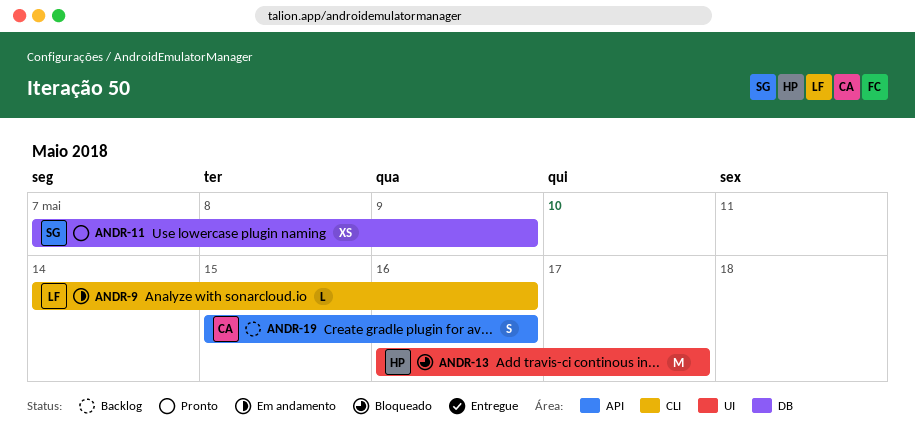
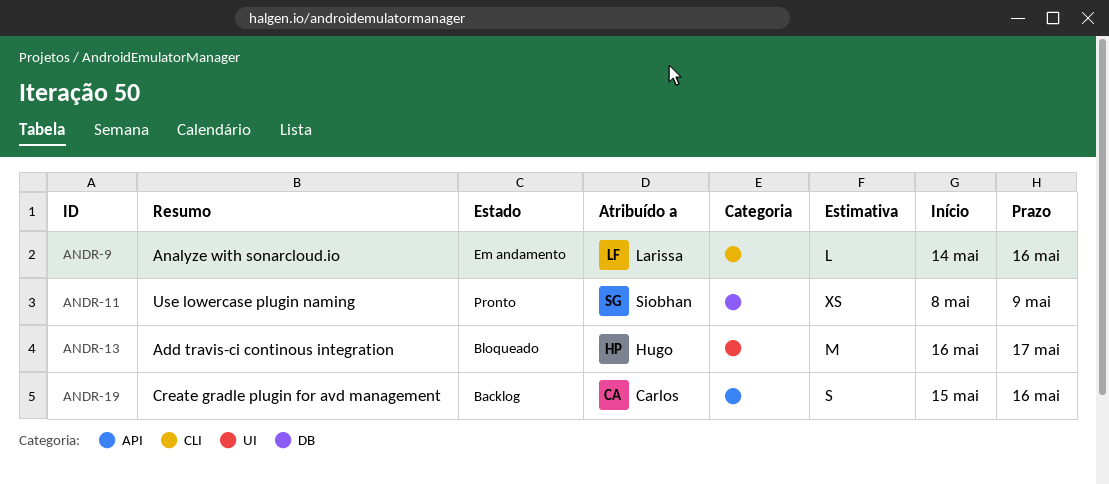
ANDR-11, start: May 7 -> May 8

